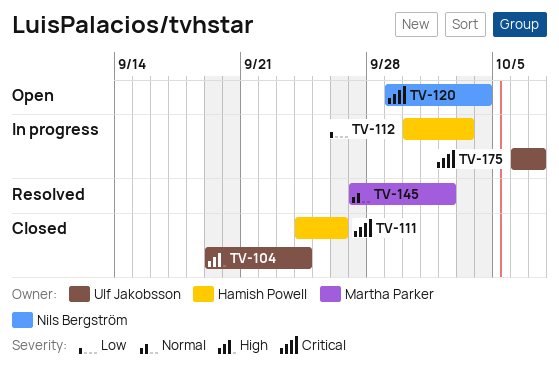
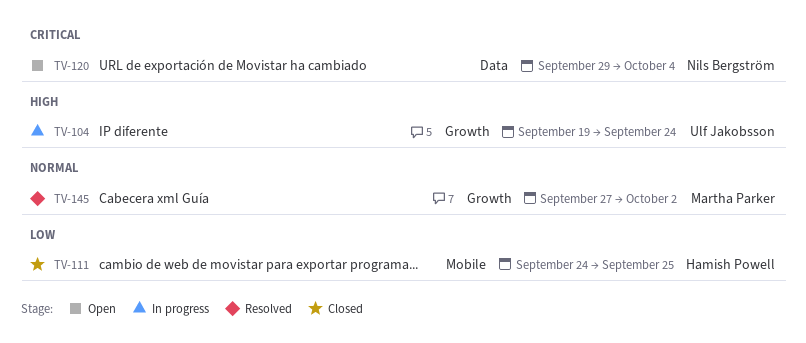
TV-104, status: Closed -> In progress
TV-111, priority: Critical -> Low
TV-111, due: Sep 26 -> Sep 25
TV-112: present -> none
TV-175: present -> none

